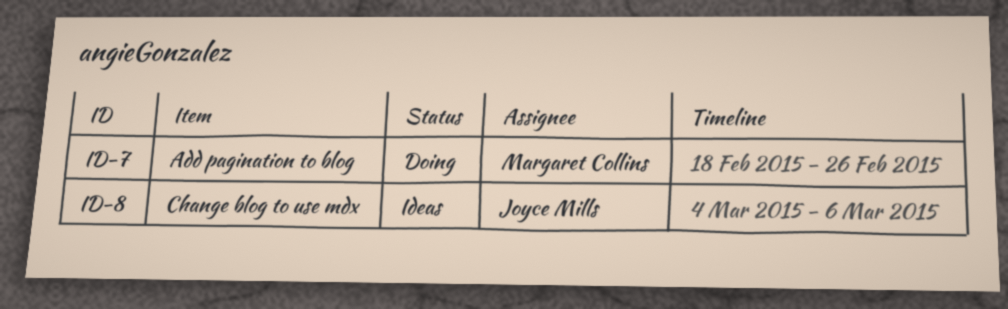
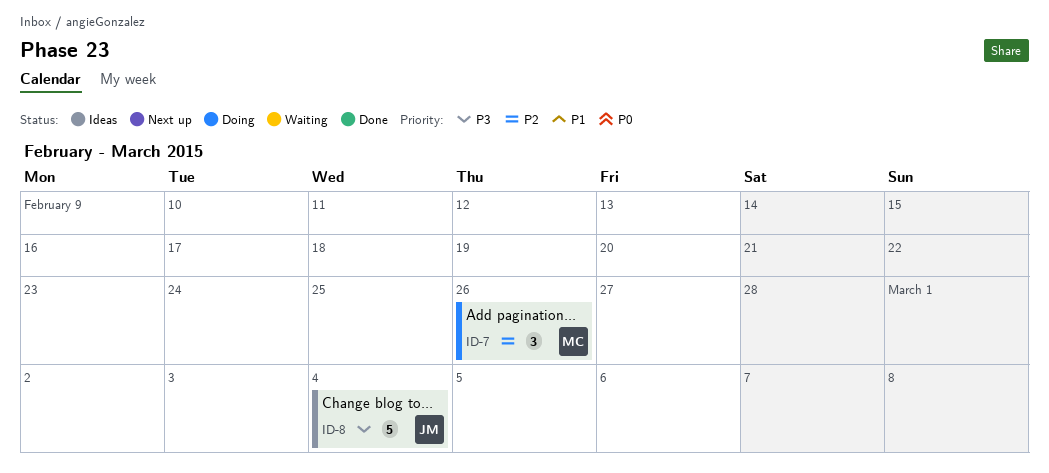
ID-8, due: Mar 6 -> Mar 4

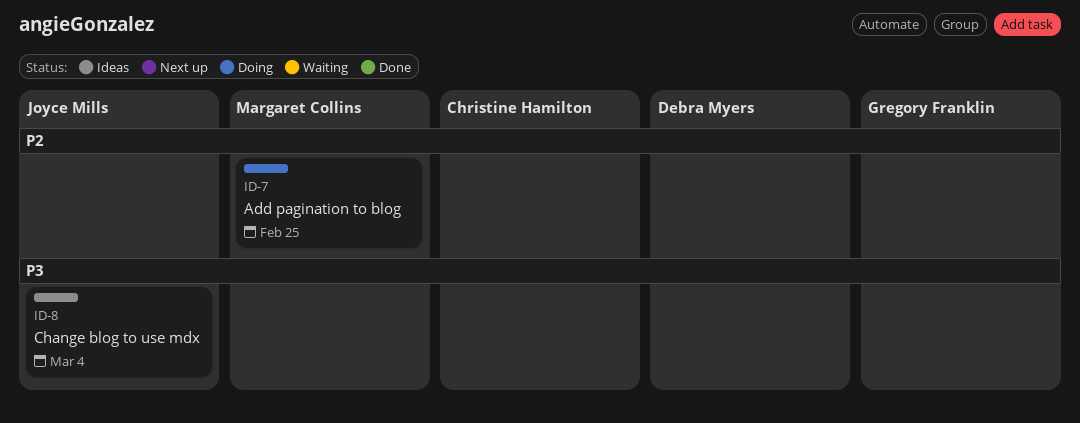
ID-7, due: Feb 26 -> Feb 25

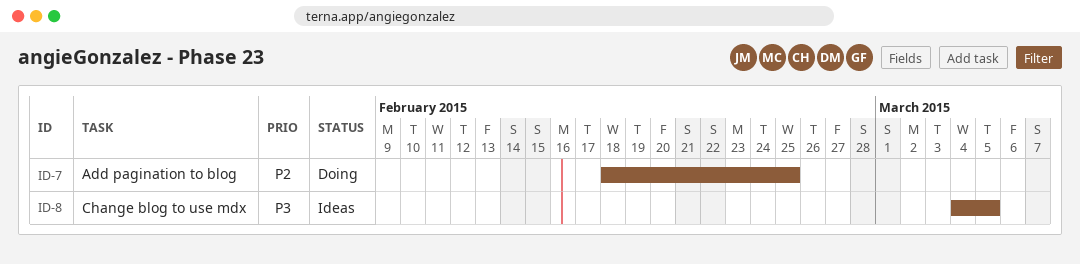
ID-8, due: Mar 4 -> Mar 5

